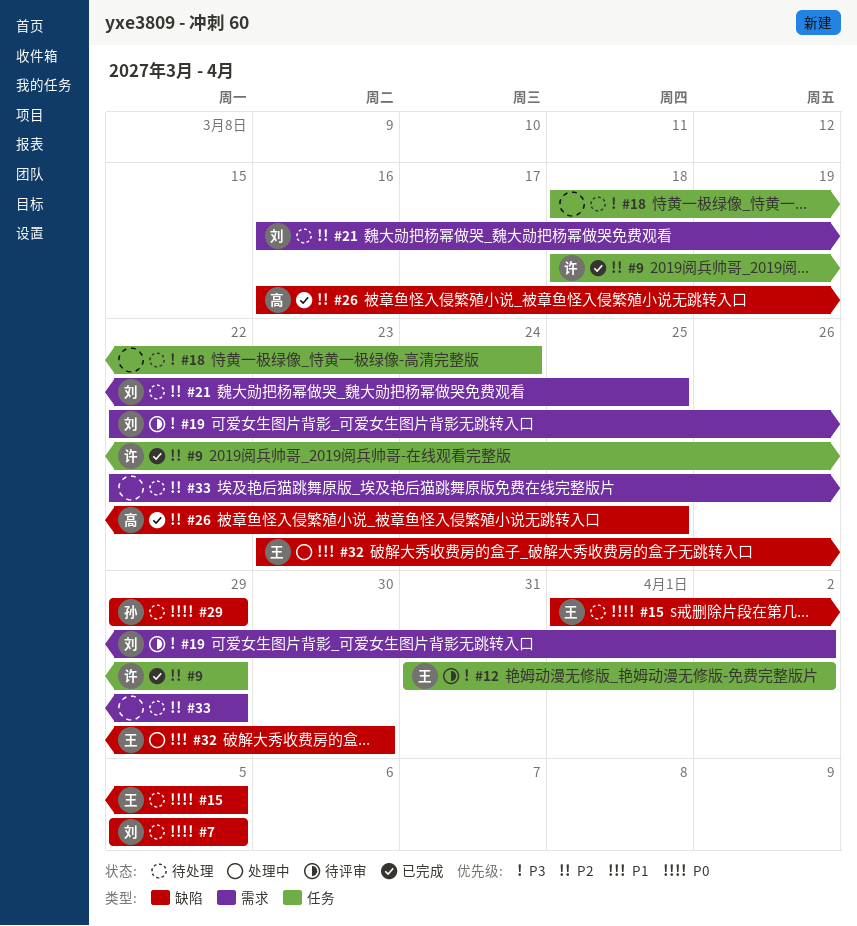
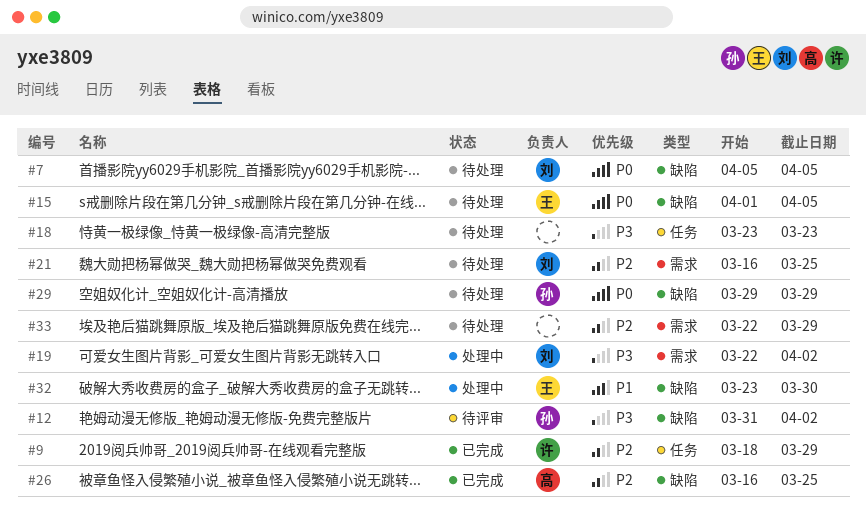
#12, owner: 王 -> 孙
#12, label: 任务 -> 缺陷
#18, start: Mar 18 -> Mar 23
#18, due: Mar 24 -> Mar 23
#19, status: 待评审 -> 处理中

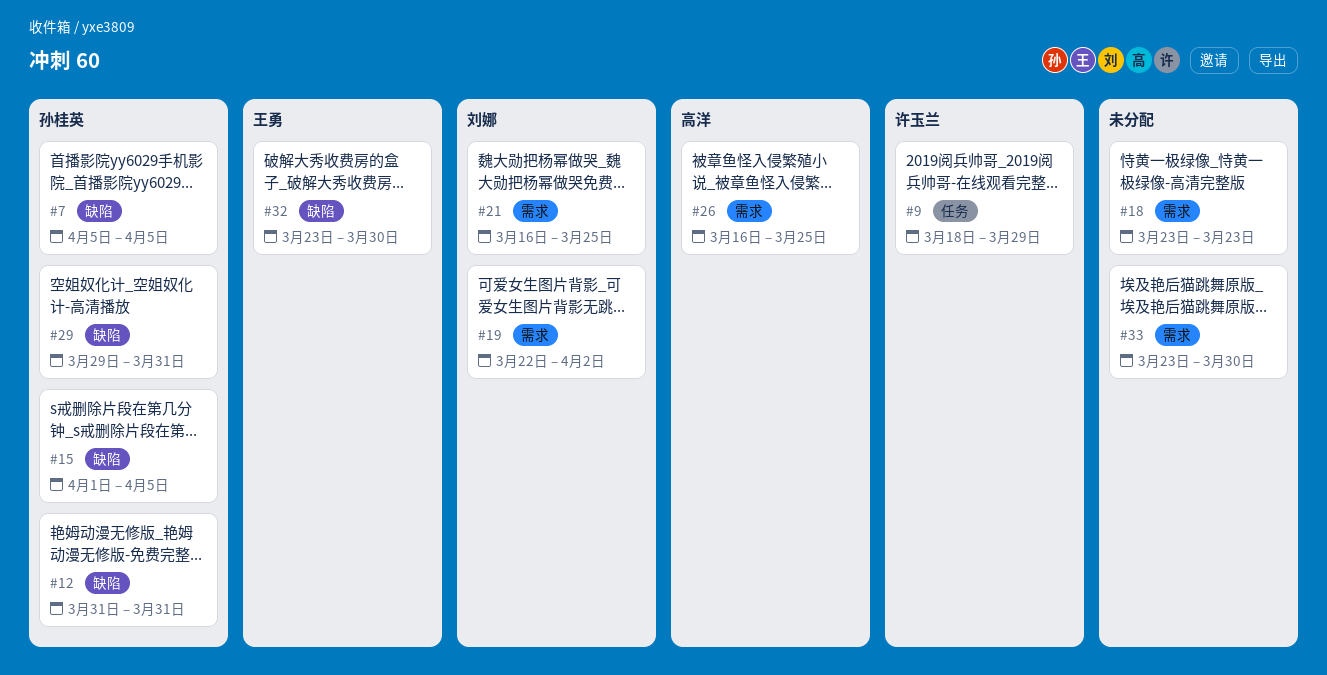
#7, owner: 刘娜 -> 孙桂英
#12, due: Apr 2 -> Mar 31
#15, owner: 王勇 -> 孙桂英
#18, label: 任务 -> 需求
#26, label: 缺陷 -> 需求
#29, due: Mar 29 -> Mar 31
#33, start: Mar 22 -> Mar 23
#33, due: Mar 29 -> Mar 30

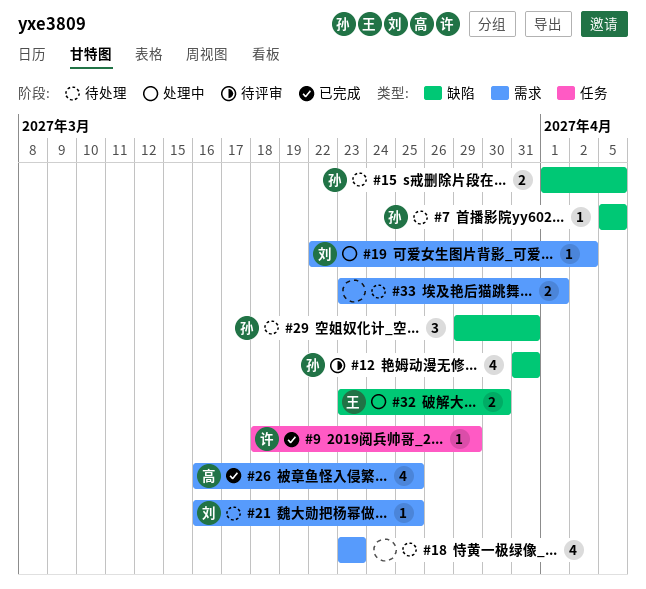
#33, due: Mar 30 -> Apr 1

